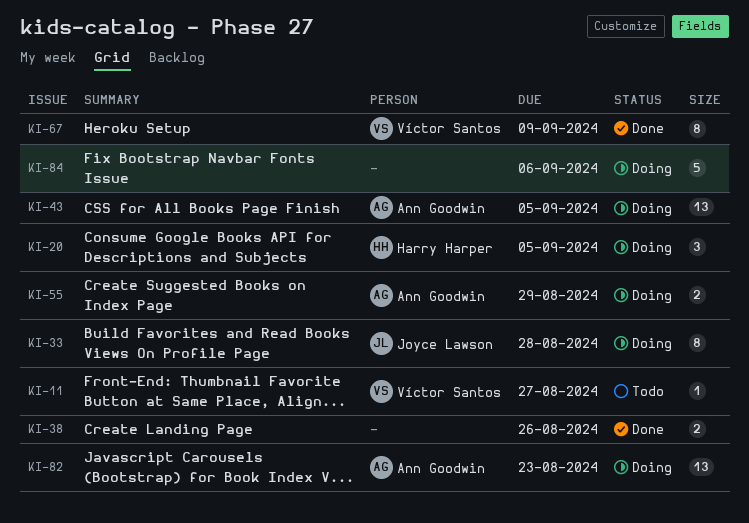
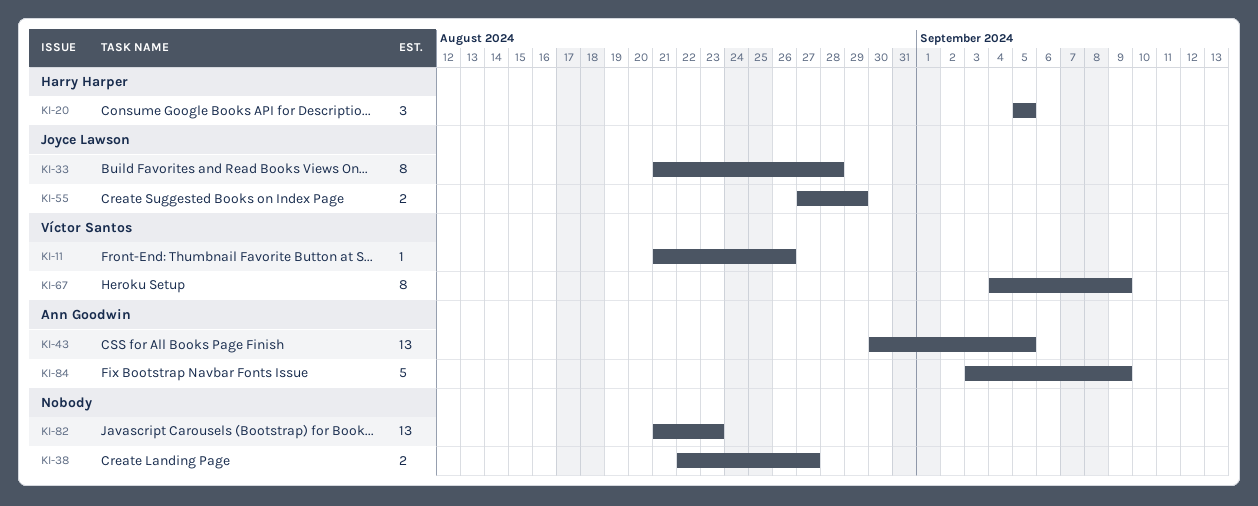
KI-11, due: Aug 27 -> Aug 26
KI-38, due: Aug 26 -> Aug 27
KI-55, owner: Ann Goodwin -> Joyce Lawson
KI-82, owner: Ann Goodwin -> none
KI-84, owner: none -> Ann Goodwin
KI-84, due: Sep 6 -> Sep 9

